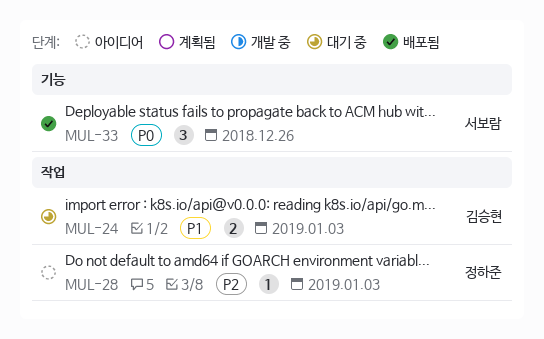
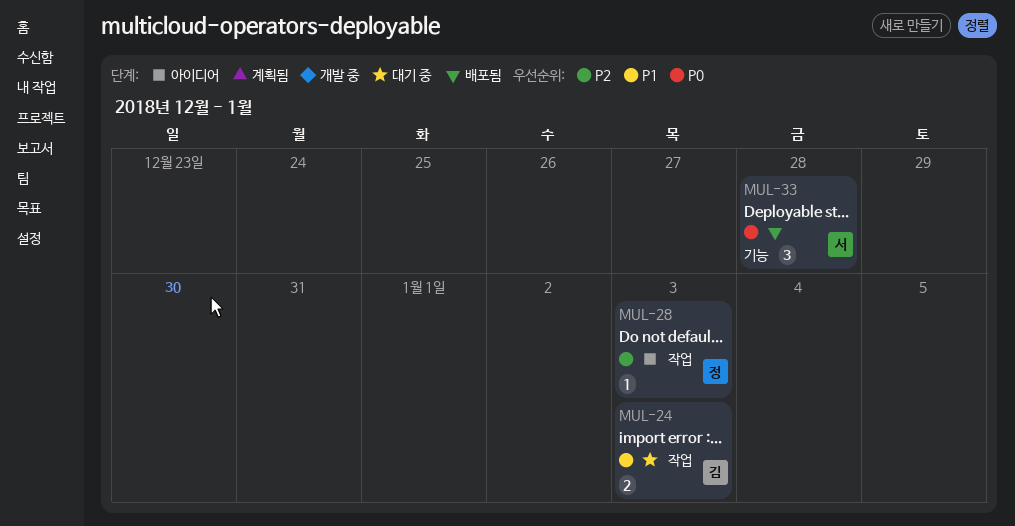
MUL-33, due: Dec 26 -> Dec 28

